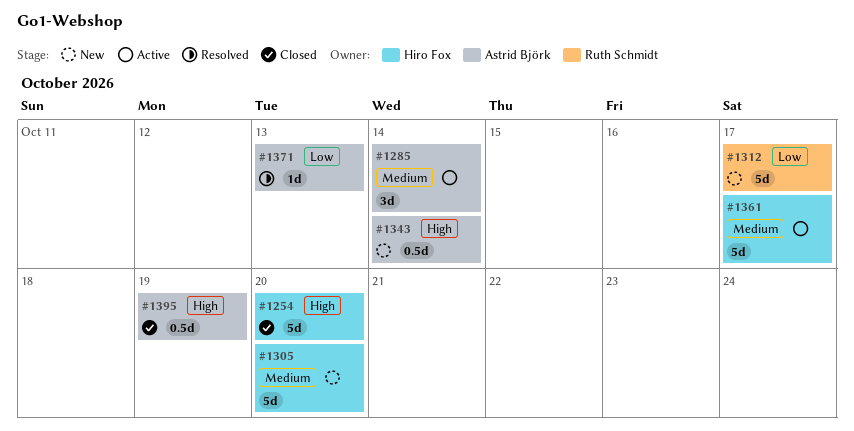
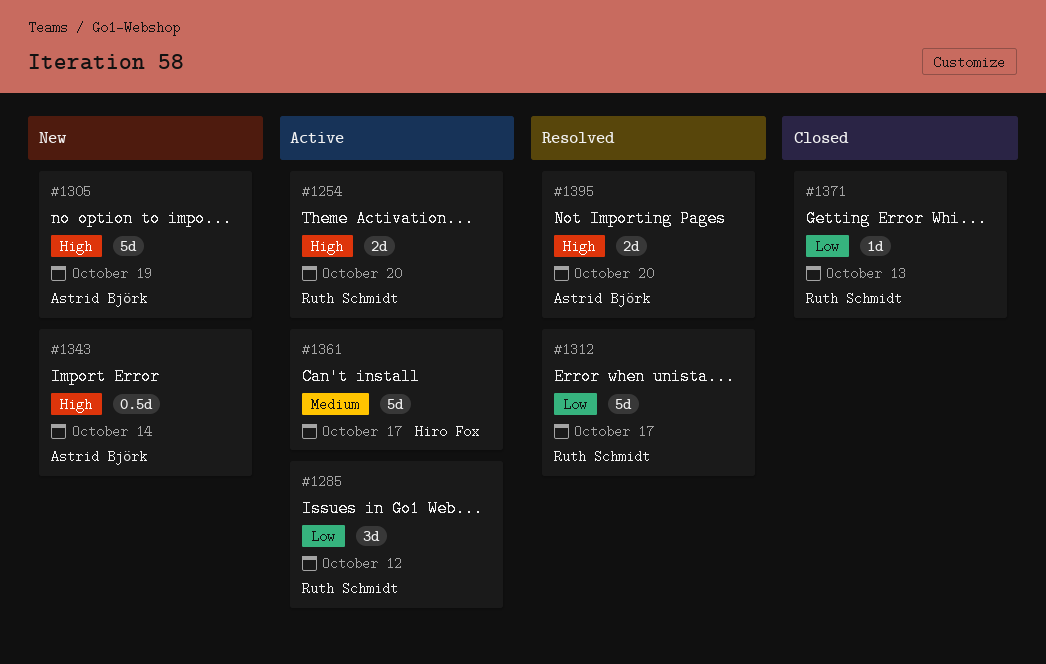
#1254, status: Closed -> Active
#1254, owner: Hiro Fox -> Ruth Schmidt
#1254, estimate: 5d -> 2d
#1285, owner: Astrid Björk -> Ruth Schmidt
#1285, priority: Medium -> Low
#1285, due: Oct 14 -> Oct 12
#1305, owner: Hiro Fox -> Astrid Björk
#1305, priority: Medium -> High
#1305, due: Oct 20 -> Oct 19
#1312, status: New -> Resolved
#1371, status: Resolved -> Closed
#1371, owner: Astrid Björk -> Ruth Schmidt
#1395, status: Closed -> Resolved
#1395, estimate: 0.5d -> 2d
#1395, due: Oct 19 -> Oct 20

